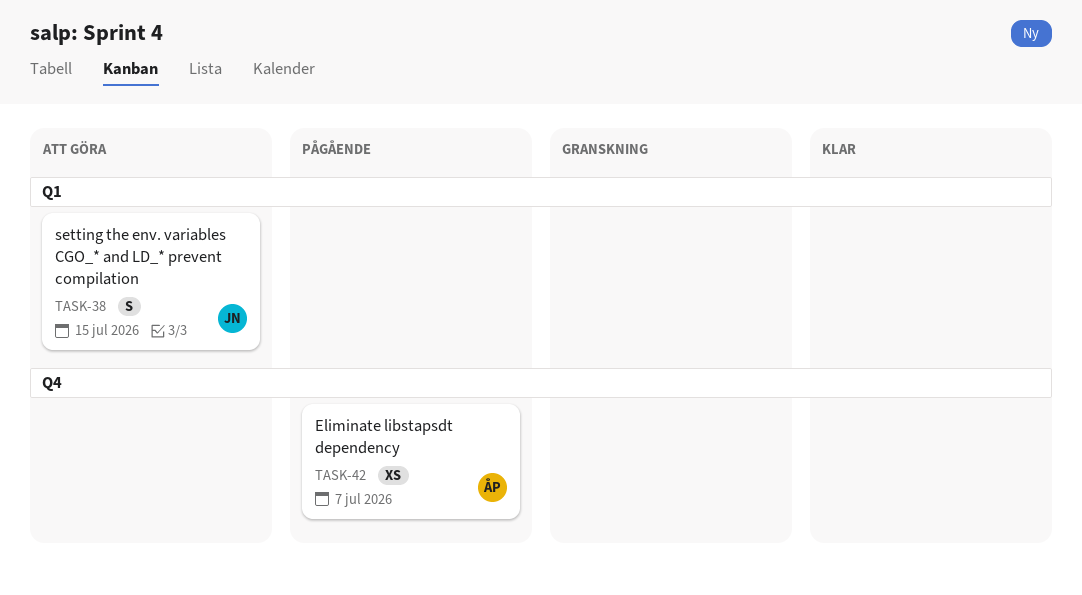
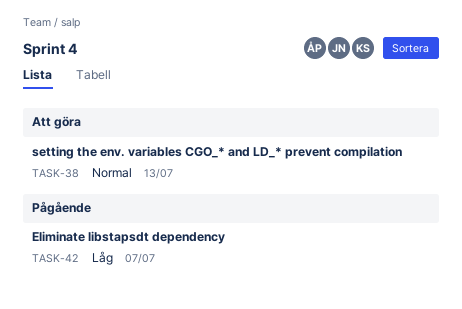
TASK-38, due: Jul 15 -> Jul 13

